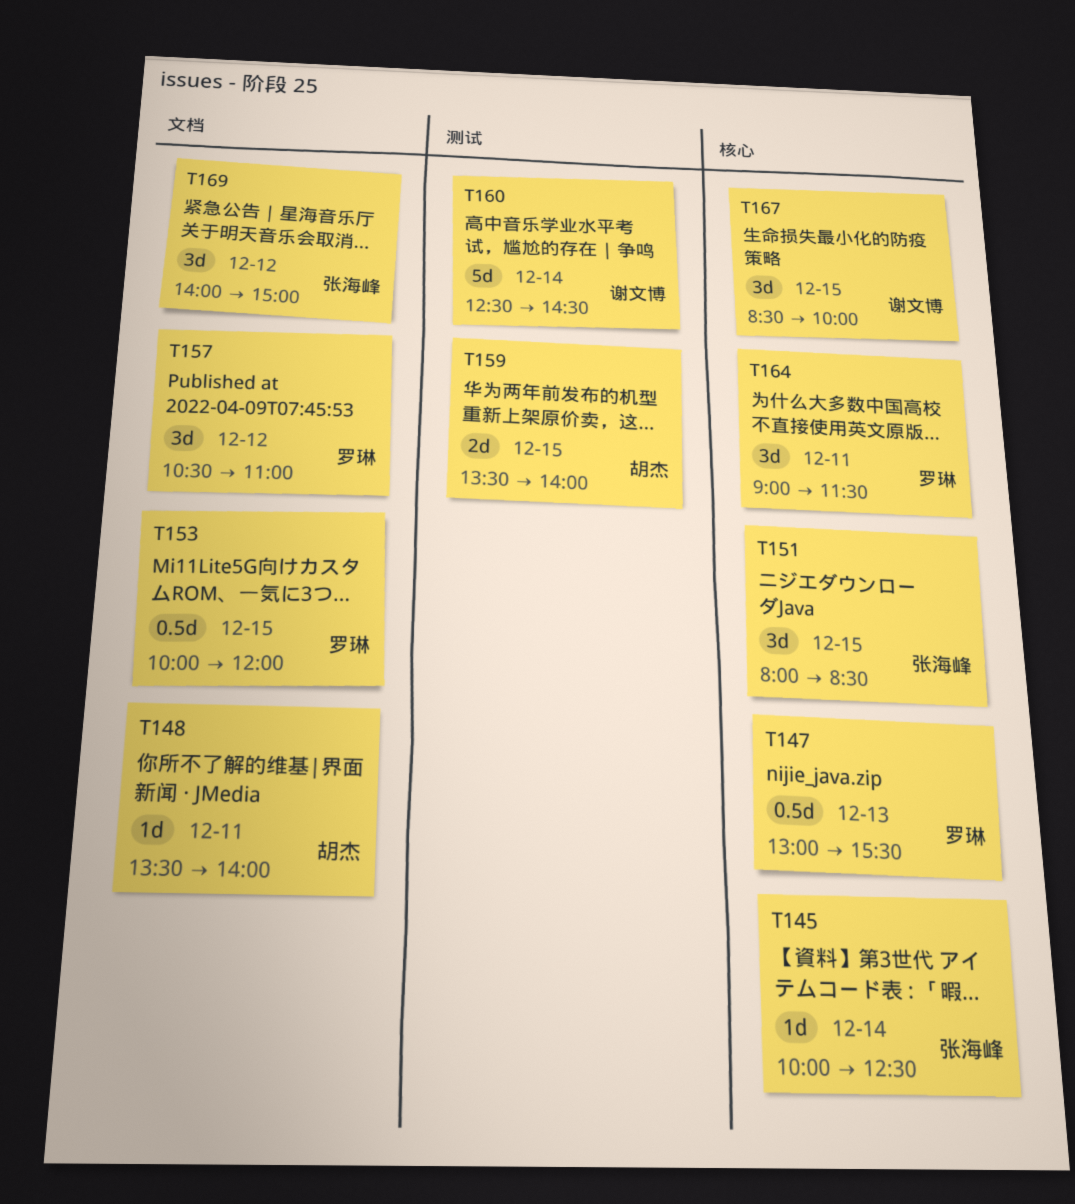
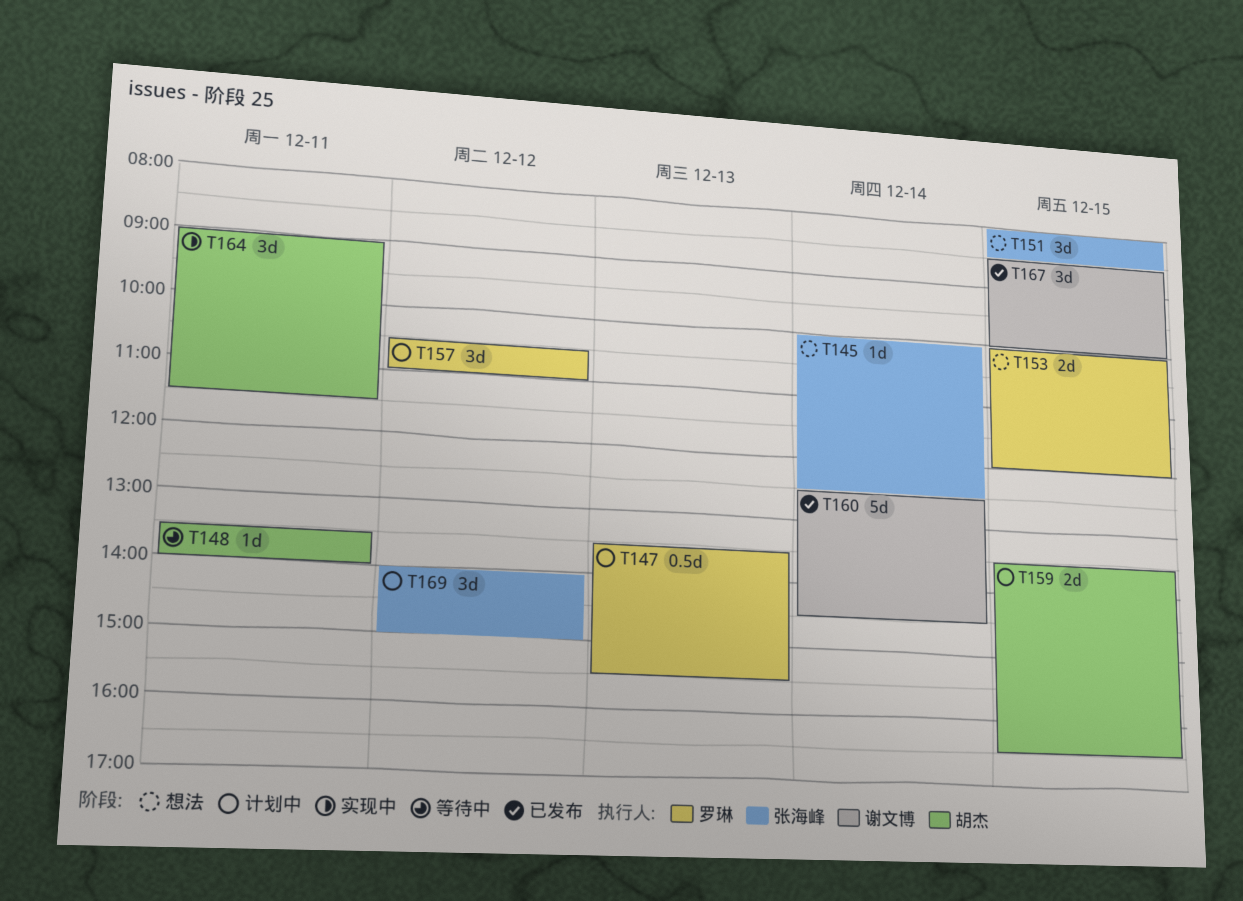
T147, begins: 13:00 -> 13:30
T153, estimate: 0.5d -> 2d
T159, ends: 14:00 -> 16:30
T164, owner: 罗琳 -> 胡杰

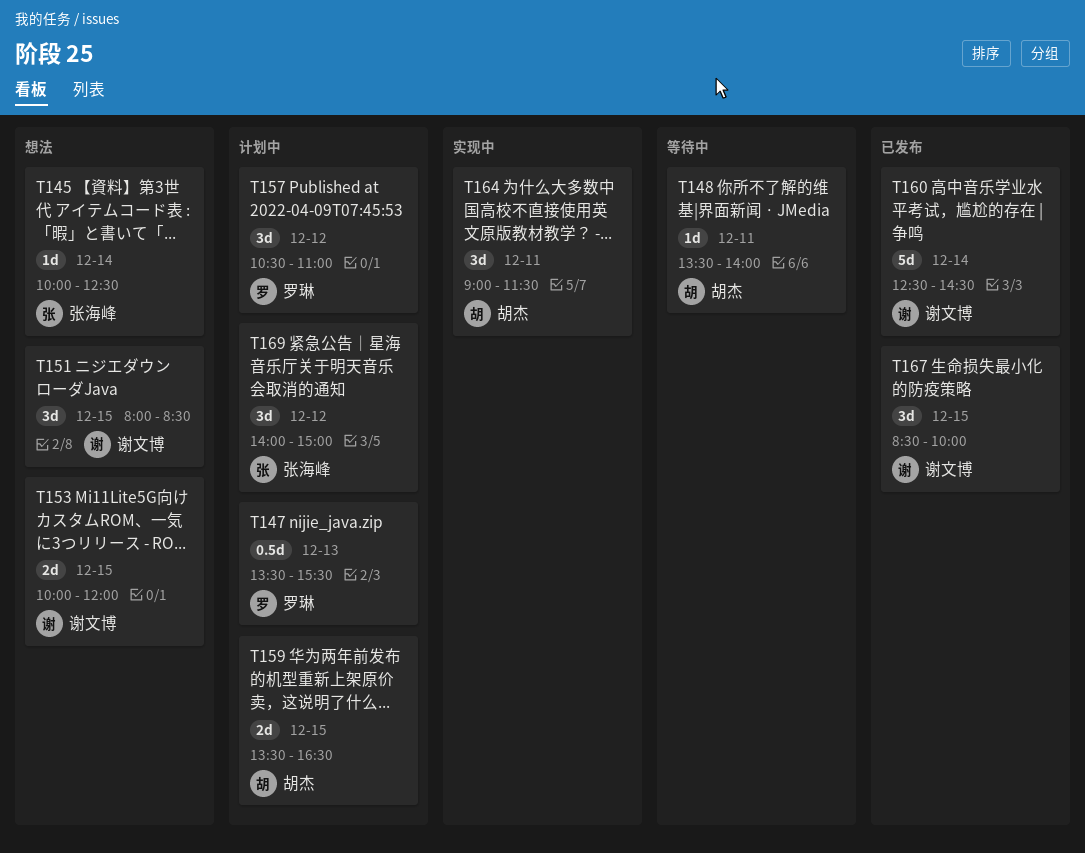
T151, owner: 张海峰 -> 谢文博
T153, owner: 罗琳 -> 谢文博

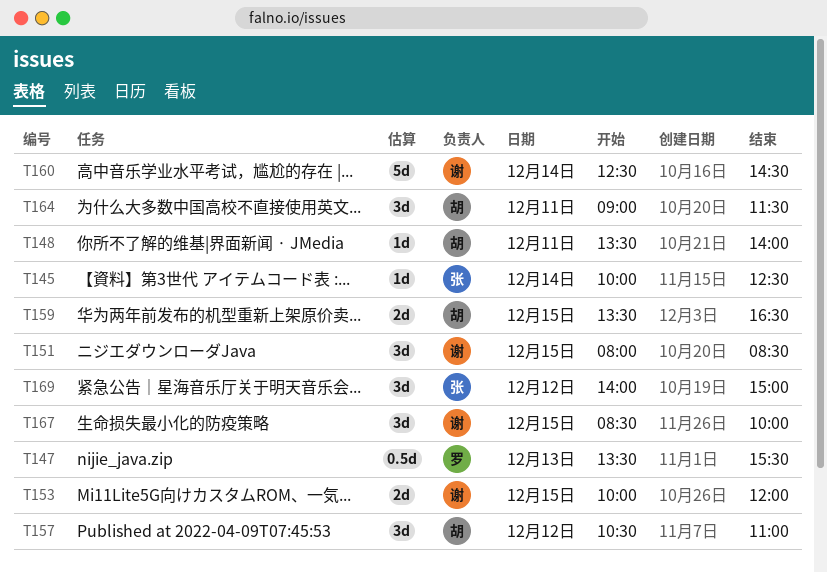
T157, owner: 罗琳 -> 胡杰

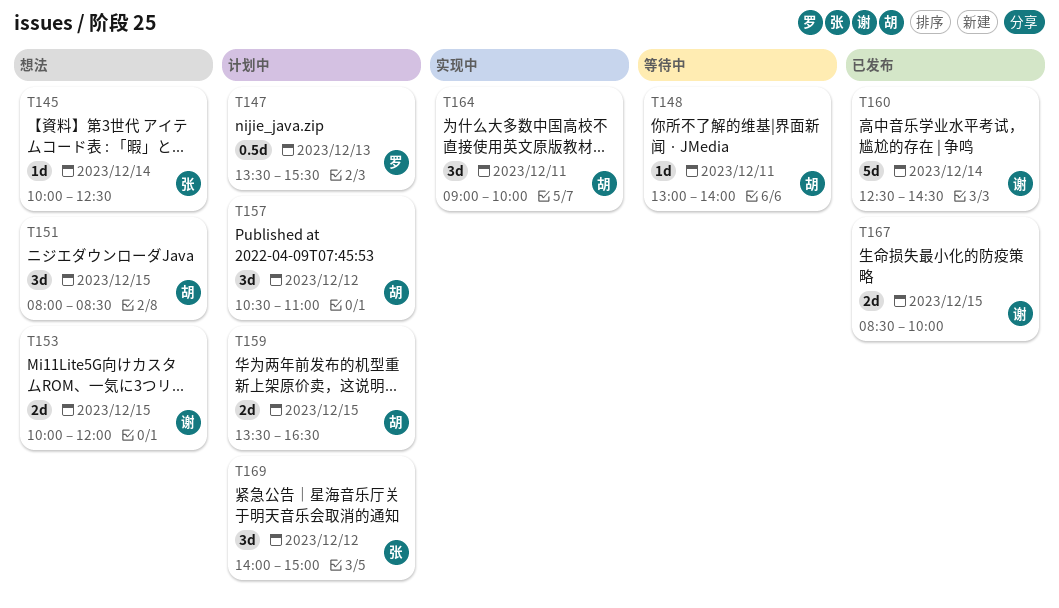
T148, begins: 13:30 -> 13:00
T151, owner: 谢 -> 胡
T164, ends: 11:30 -> 10:00
T167, estimate: 3d -> 2d

